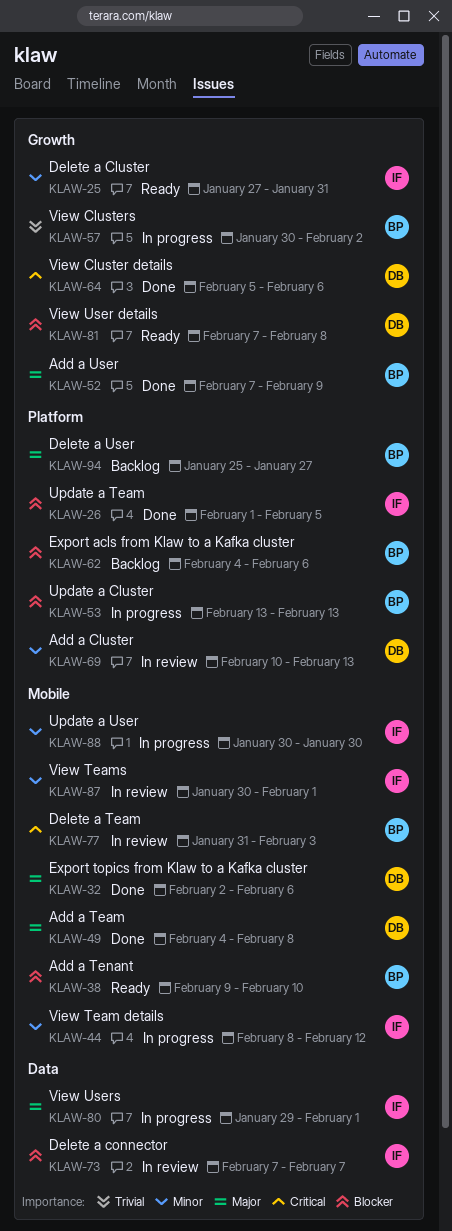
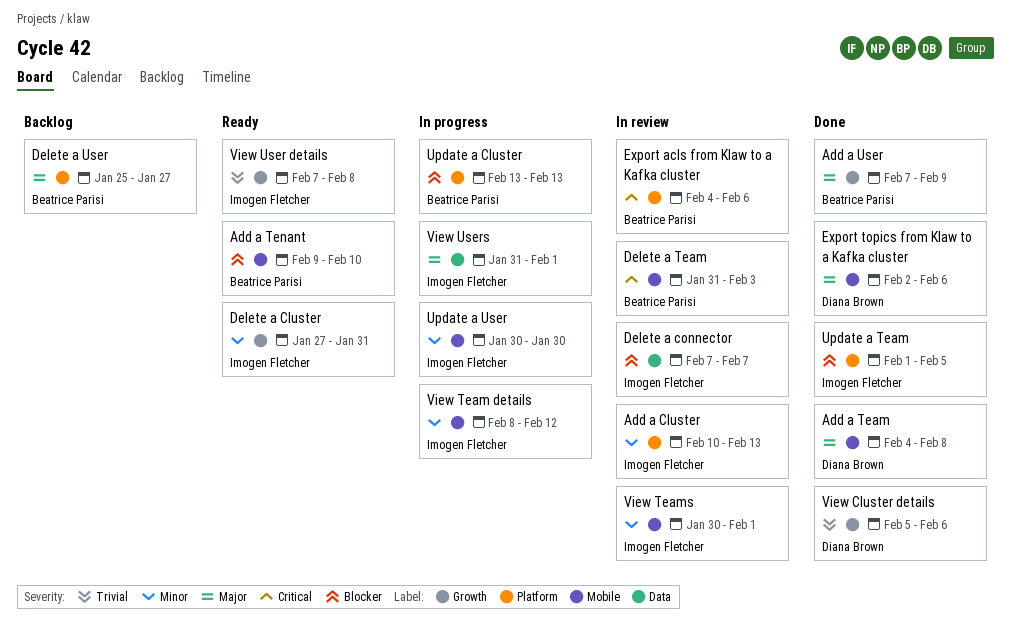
Add a Cluster, owner: Diana Brown -> Imogen Fletcher
Export acls from Klaw to a Kafka cluster, status: Backlog -> In review
Export acls from Klaw to a Kafka cluster, priority: Blocker -> Critical
View Cluster details, priority: Critical -> Trivial
View Clusters: present -> none
View User details, owner: Diana Brown -> Imogen Fletcher
View User details, priority: Blocker -> Trivial
View Users, start: Jan 29 -> Jan 31

